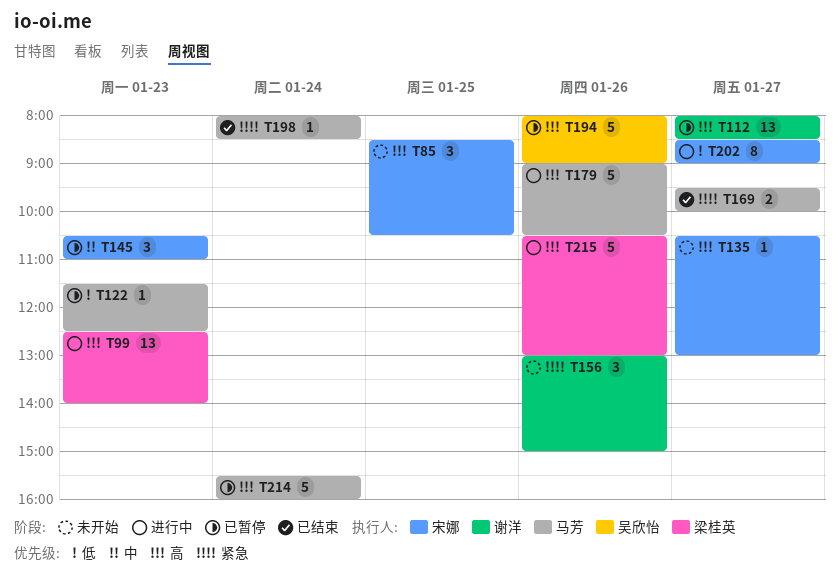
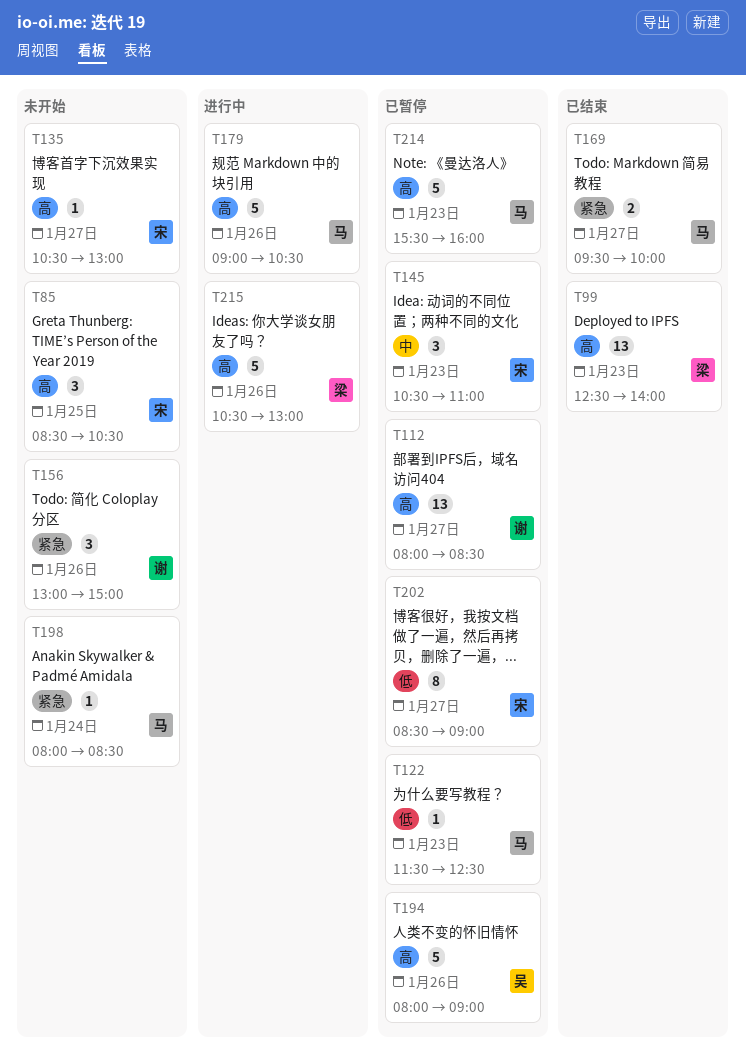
T99, status: 进行中 -> 已结束
T198, status: 已结束 -> 未开始
T202, status: 进行中 -> 已暂停
T214, day: Jan 24 -> Jan 23

